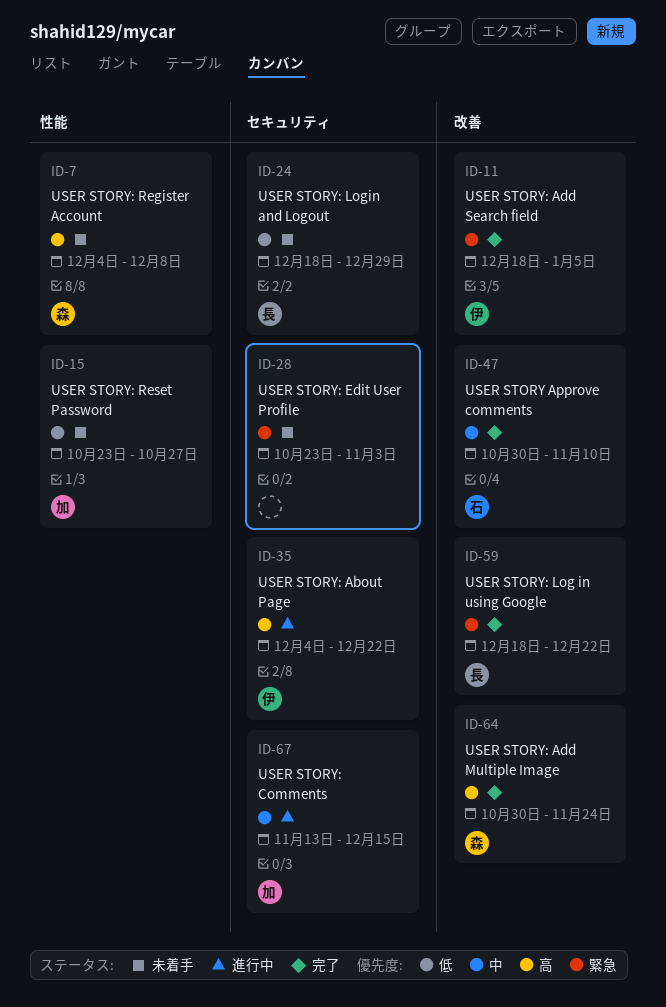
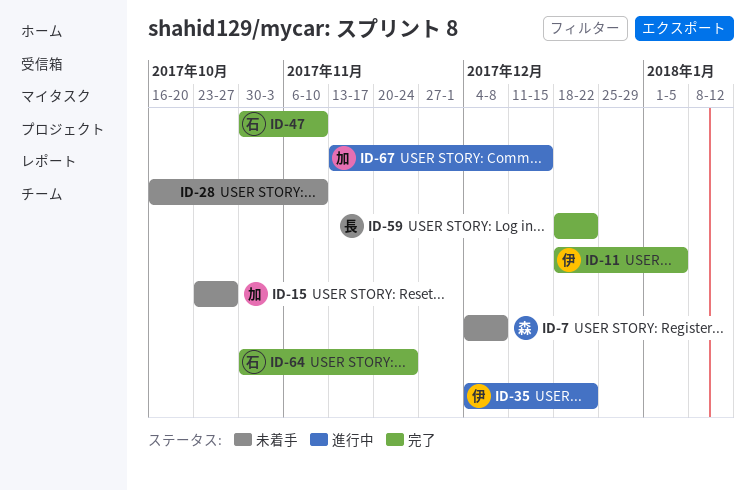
ID-24: present -> none
ID-28, start: Oct 23 -> Oct 16
ID-28, due: Nov 3 -> Nov 10
ID-64, owner: 森 -> 石

